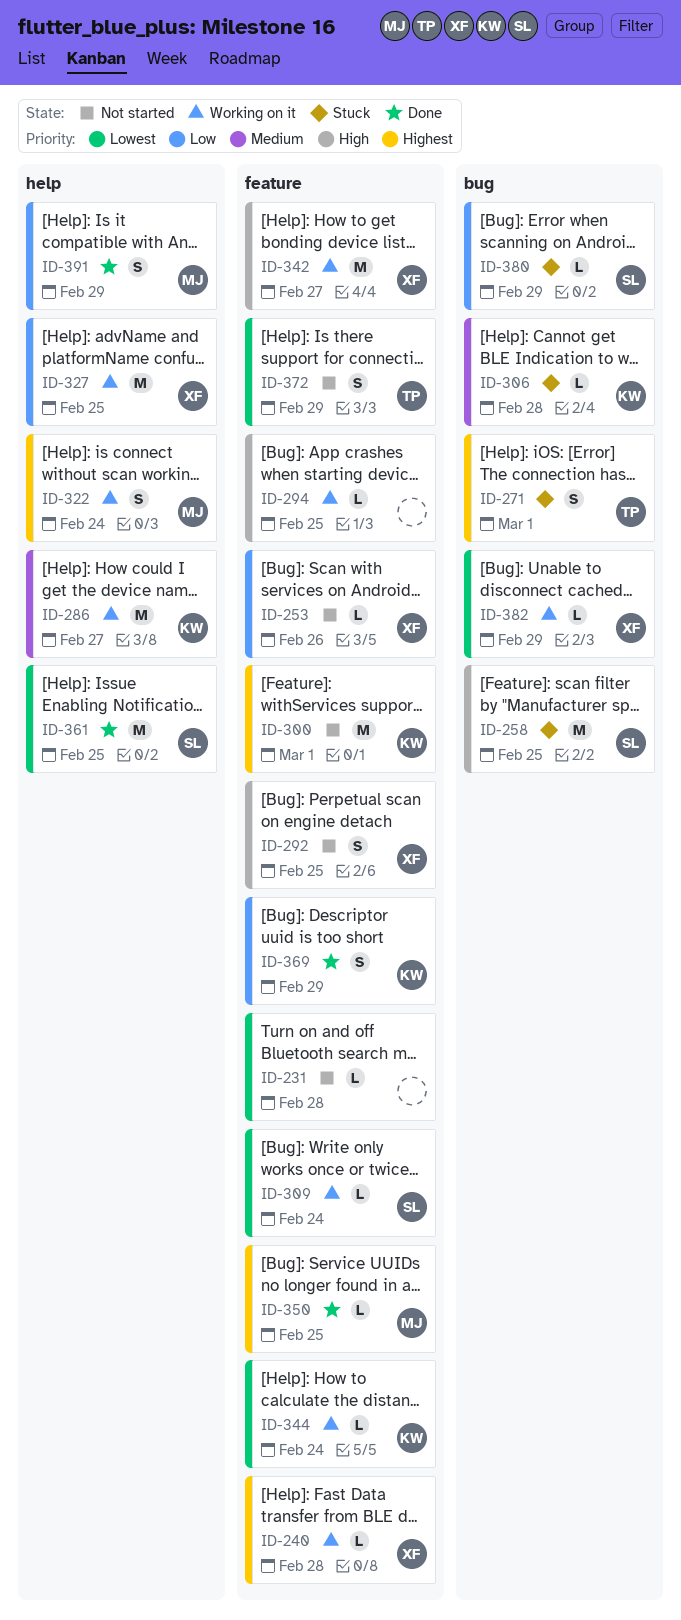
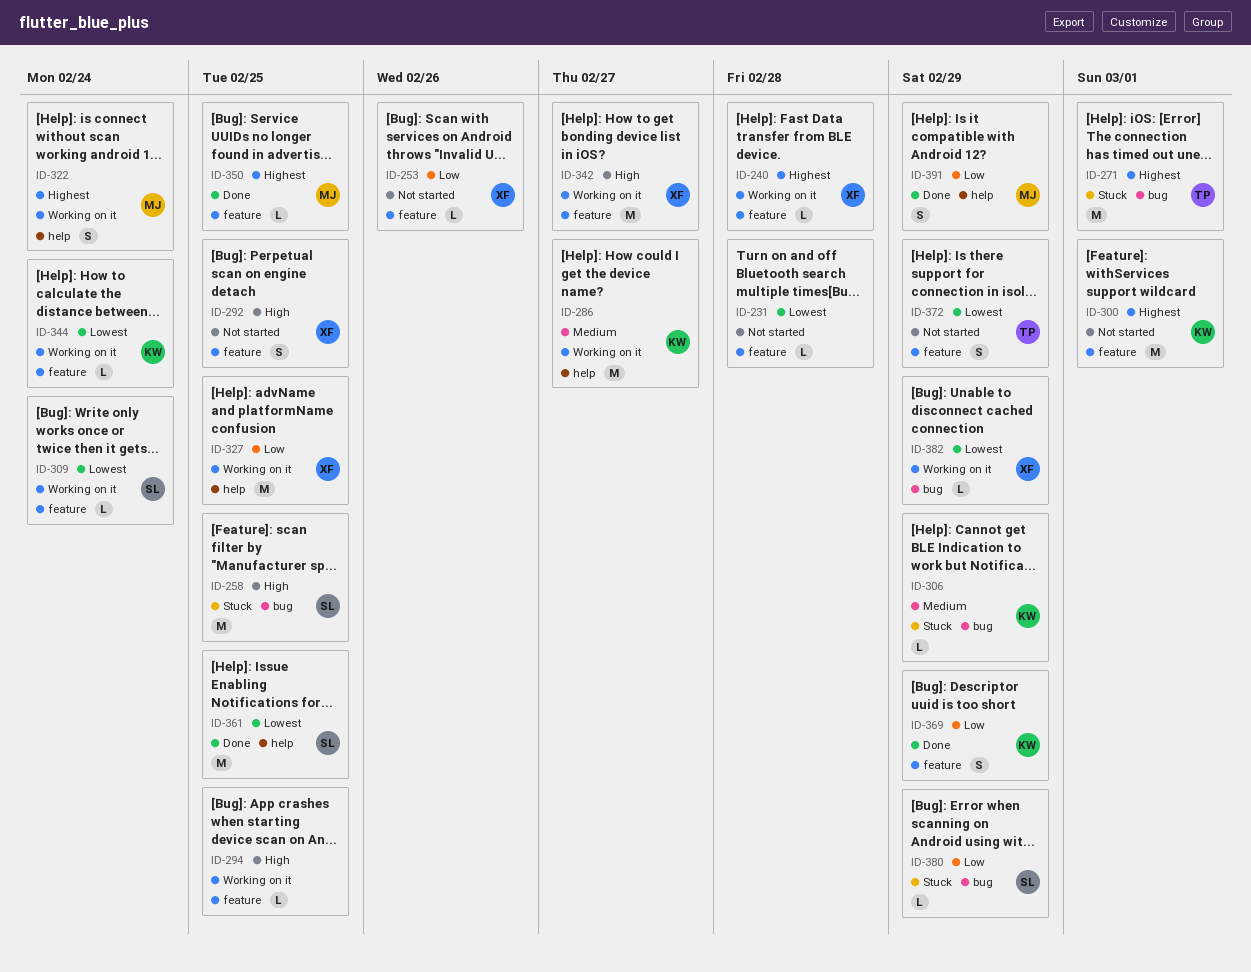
ID-271, estimate: S -> M
ID-306, due: Feb 28 -> Feb 29

